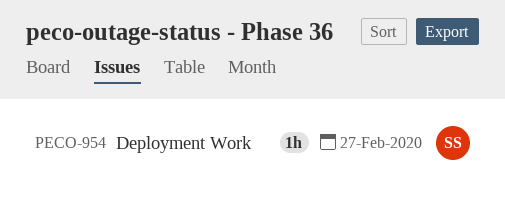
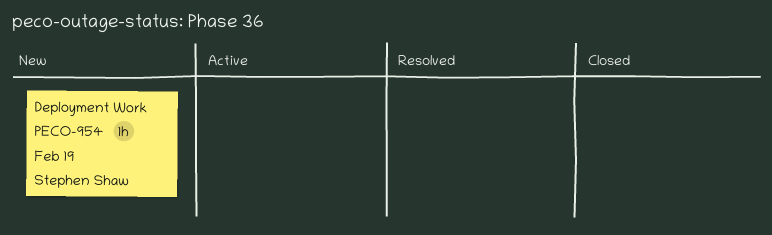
PECO-954, due: Feb 27 -> Feb 19

